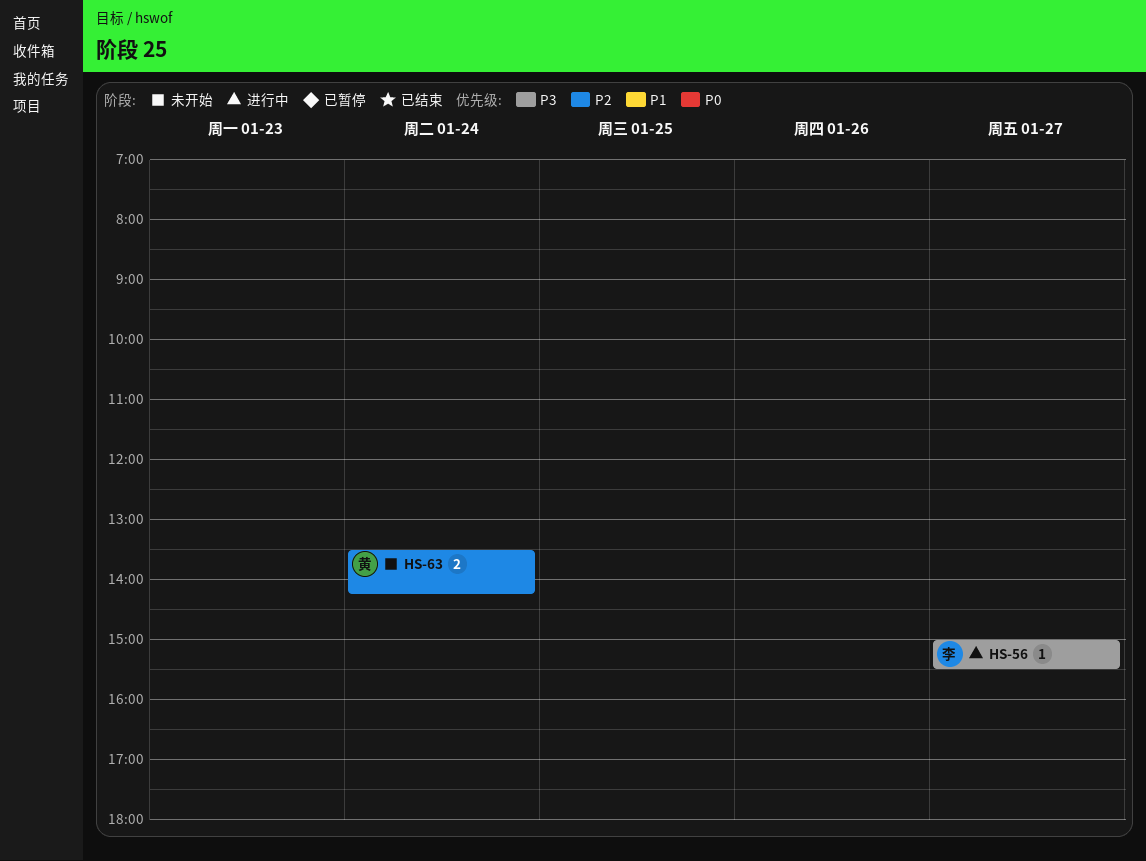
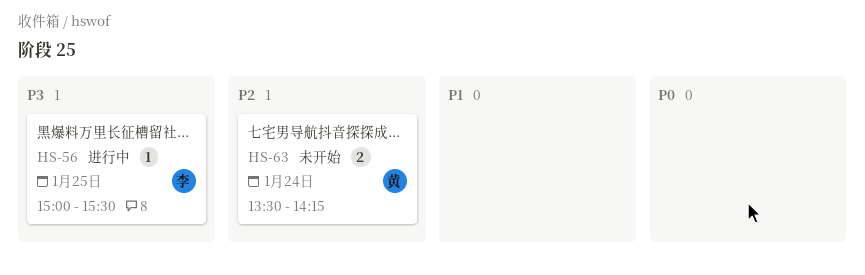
HS-56, day: Jan 27 -> Jan 25

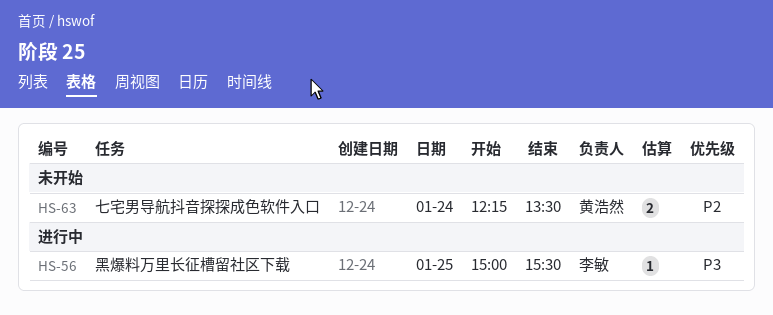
HS-63, begins: 13:30 -> 12:15
HS-63, ends: 14:15 -> 13:30

